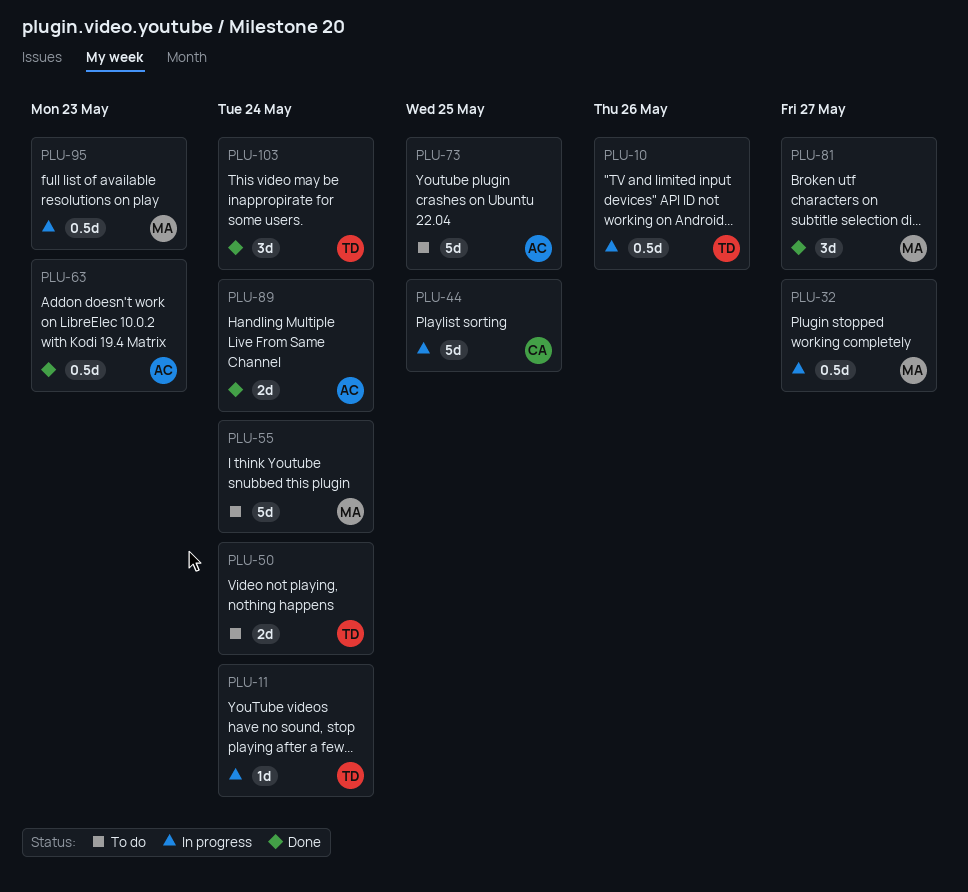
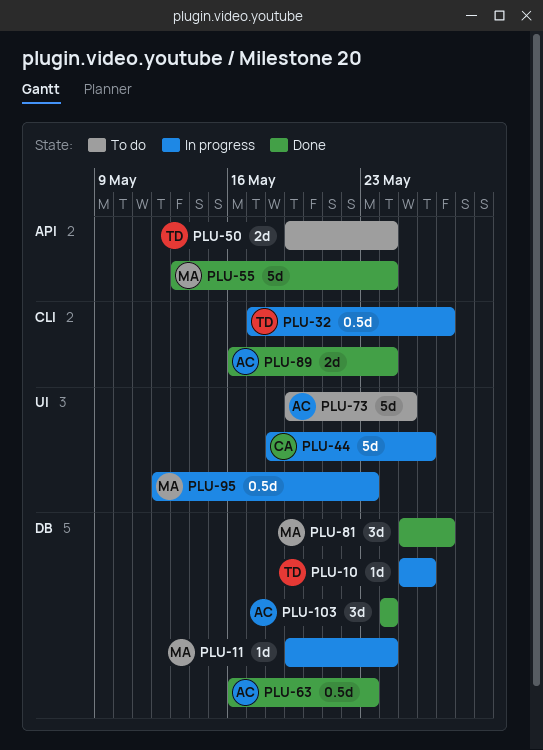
PLU-10, estimate: 0.5d -> 1d
PLU-11, owner: TD -> MA
PLU-32, owner: MA -> TD
PLU-44, due: May 25 -> May 26
PLU-55, status: To do -> Done
PLU-103, owner: TD -> AC

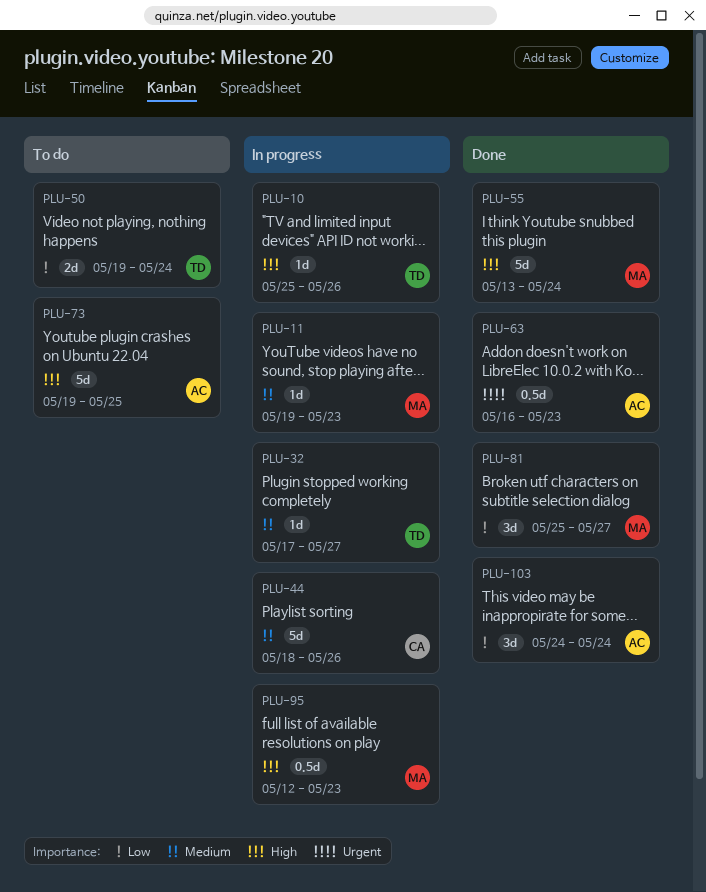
PLU-11, due: May 24 -> May 23
PLU-32, estimate: 0.5d -> 1d
PLU-89: present -> none

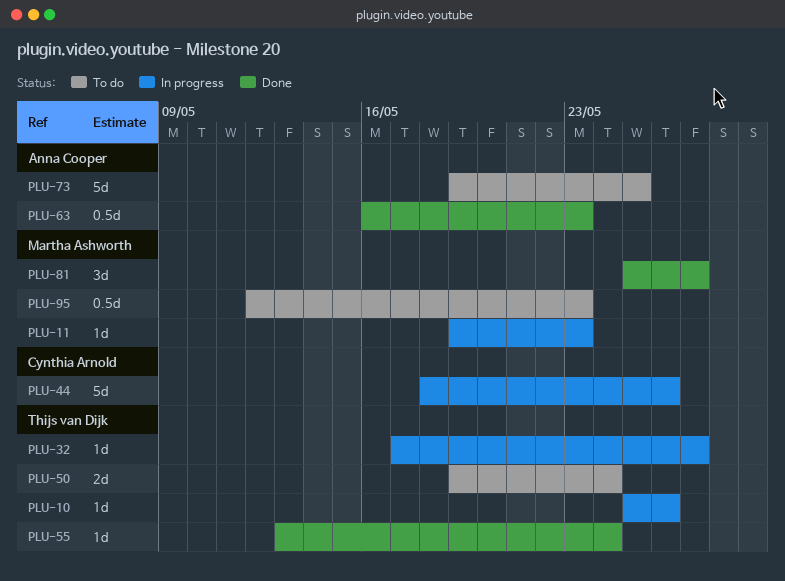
PLU-55, owner: Martha Ashworth -> Thijs van Dijk
PLU-55, estimate: 5d -> 1d
PLU-95, status: In progress -> To do
PLU-103: present -> none

